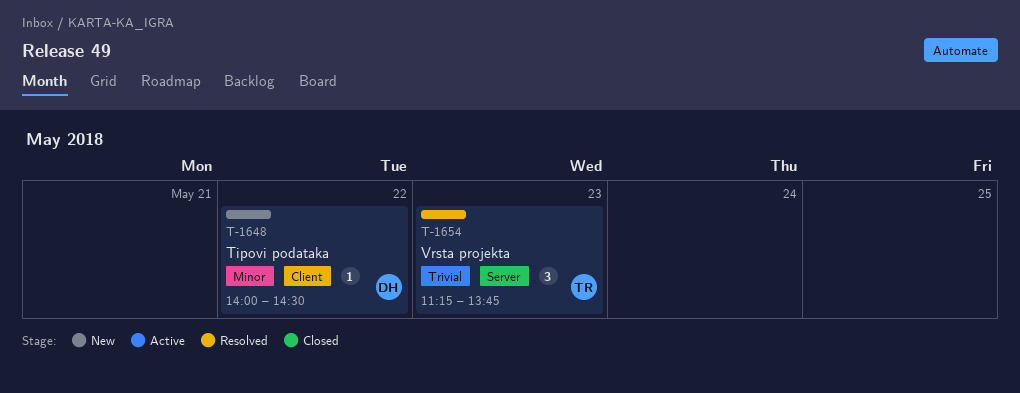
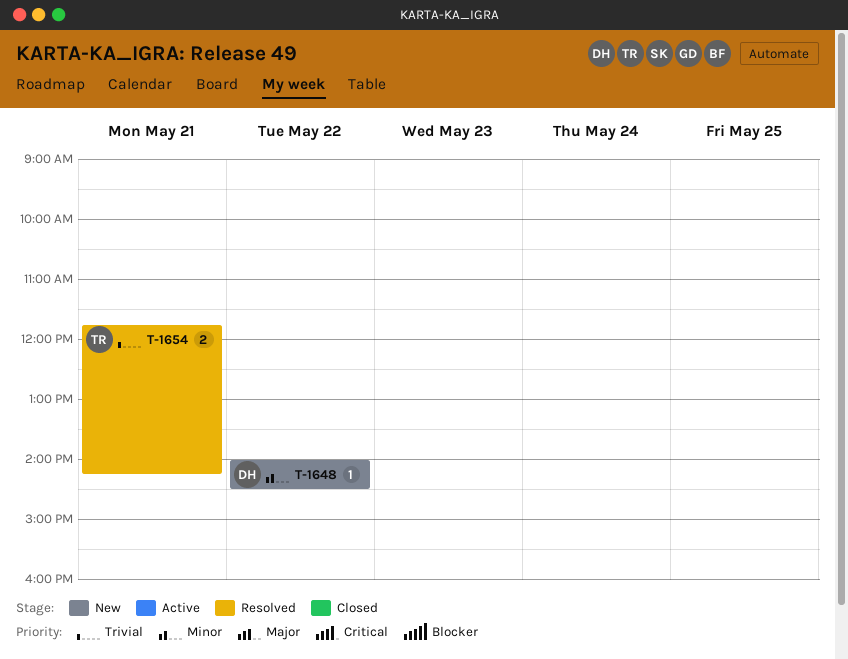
T-1654, estimate: 3 -> 2
T-1654, day: May 23 -> May 21
T-1654, begins: 11:15 -> 11:45
T-1654, ends: 13:45 -> 14:15

